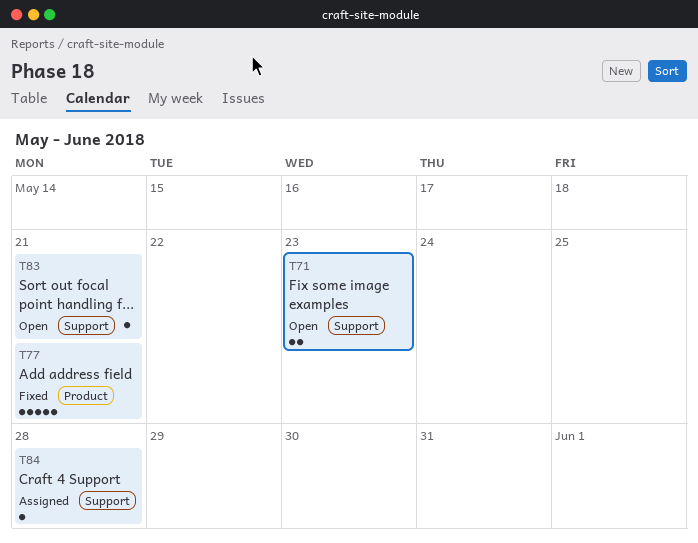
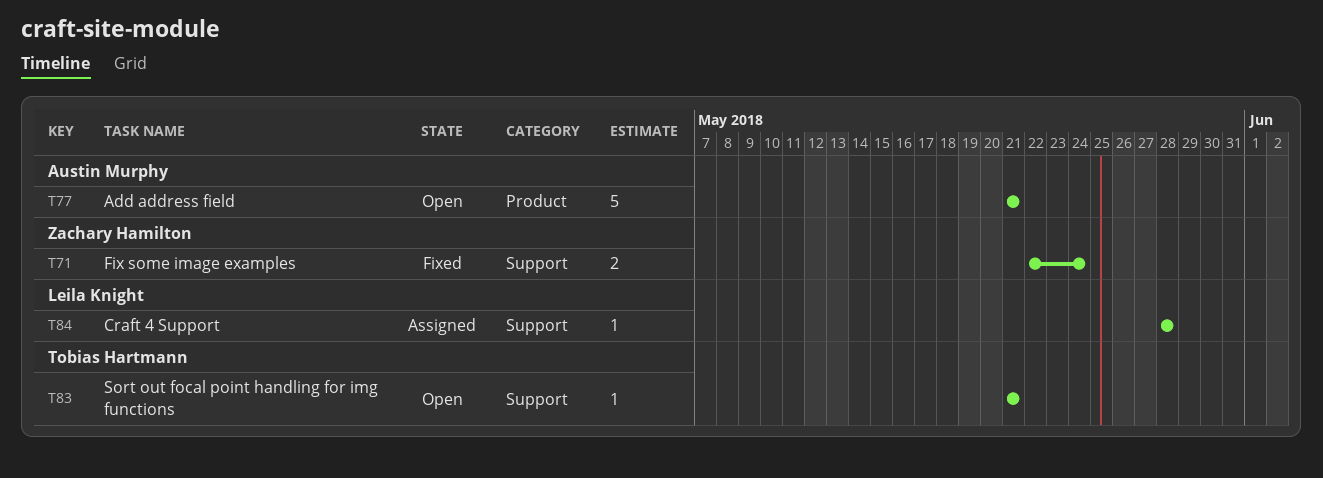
T71, status: Open -> Fixed
T71, due: May 23 -> May 24
T77, status: Fixed -> Open

